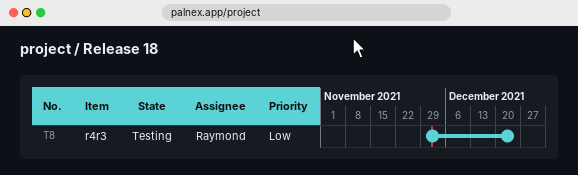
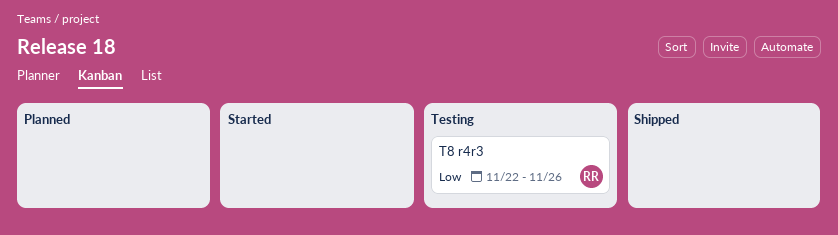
T8, start: Nov 29 -> Nov 22
T8, due: Dec 24 -> Nov 26

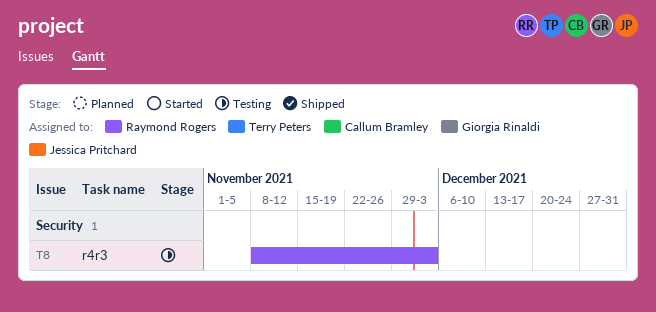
T8, start: Nov 22 -> Nov 8
T8, due: Nov 26 -> Dec 3

